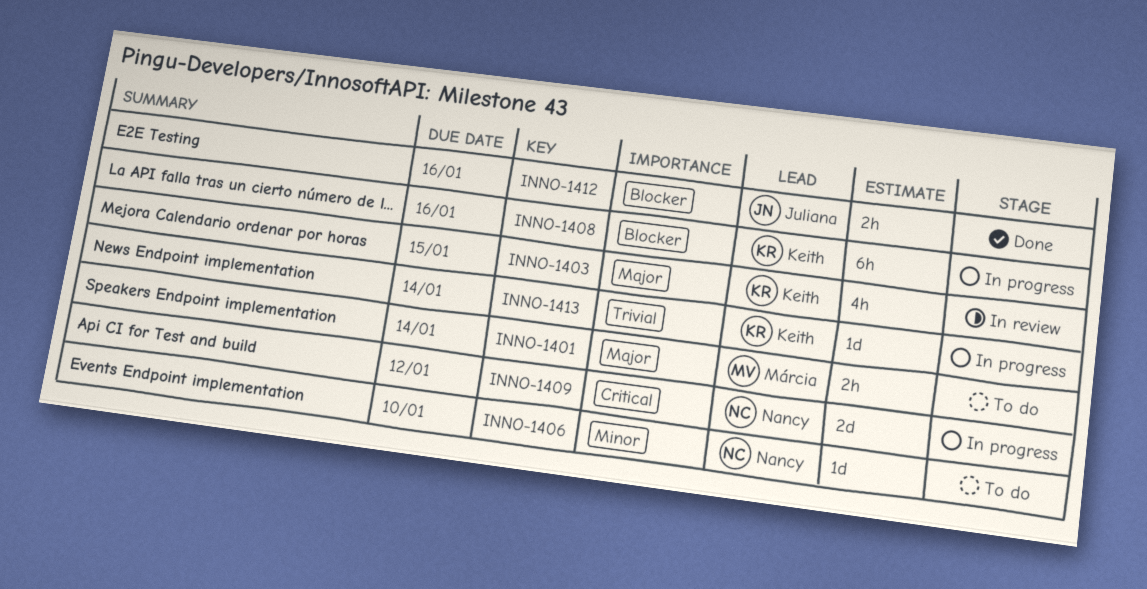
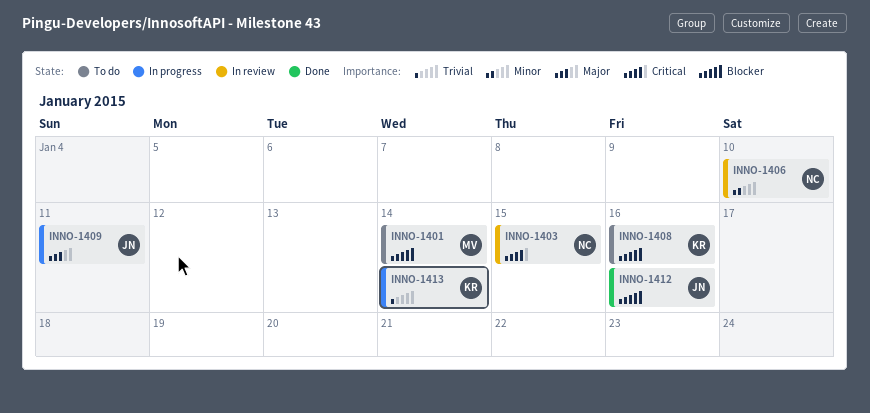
INNO-1401, priority: Major -> Blocker
INNO-1403, owner: Keith -> Nancy
INNO-1403, priority: Major -> Critical
INNO-1406, status: To do -> In review
INNO-1408, status: In progress -> To do
INNO-1409, owner: Nancy -> Juliana
INNO-1409, priority: Critical -> Major
INNO-1409, due: Jan 12 -> Jan 11

